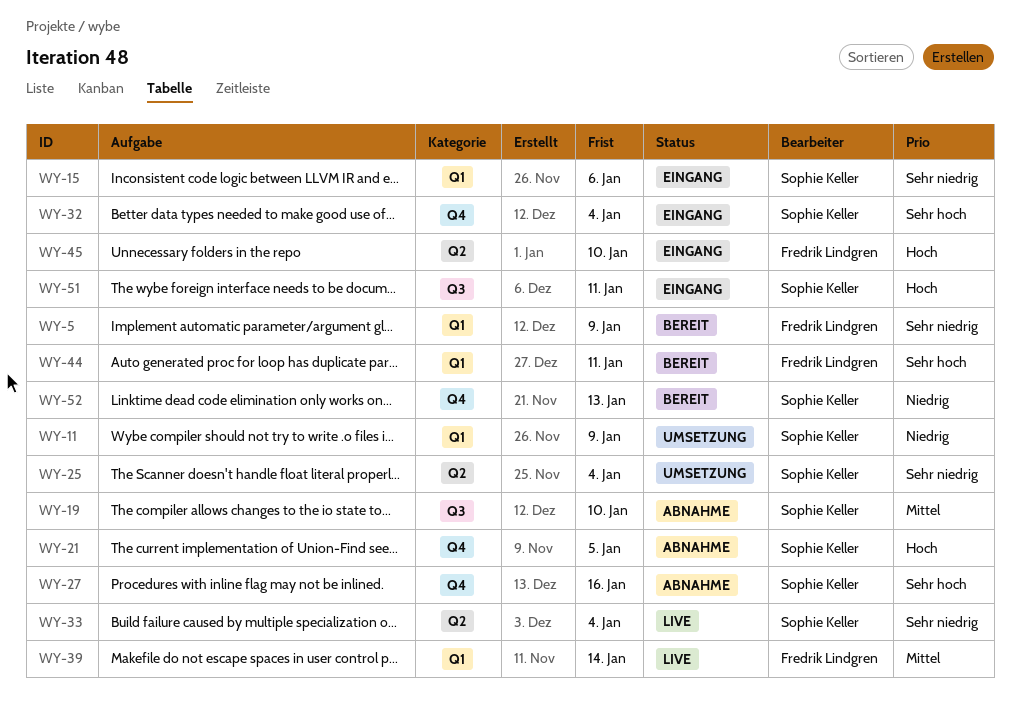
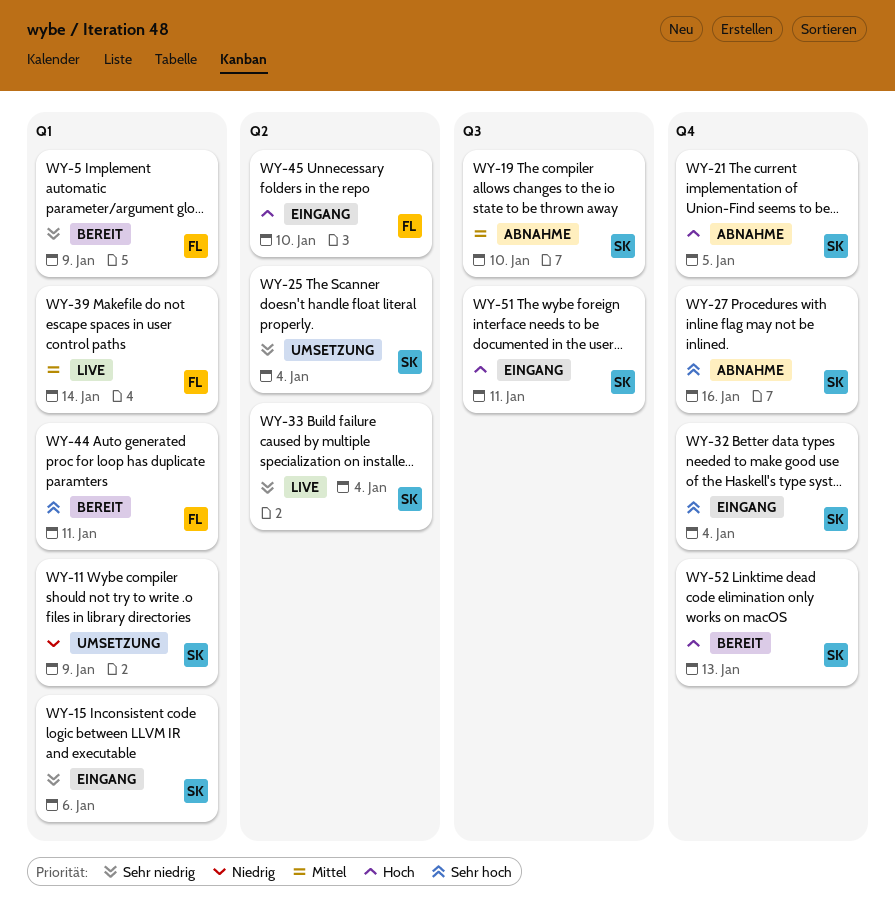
WY-52, priority: Niedrig -> Hoch

